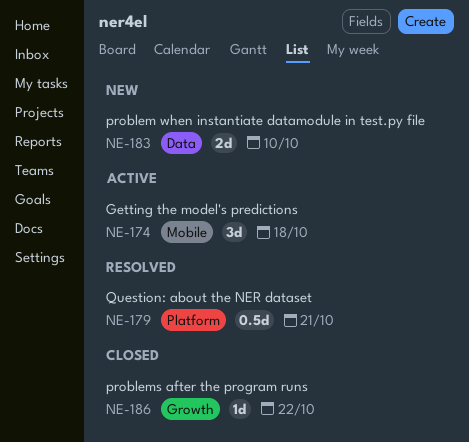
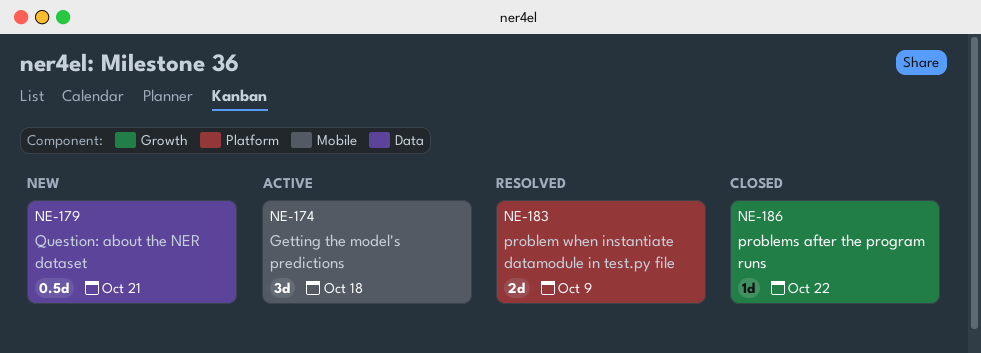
NE-179, status: Resolved -> New
NE-179, label: Platform -> Data
NE-183, status: New -> Resolved
NE-183, label: Data -> Platform
NE-183, due: Oct 10 -> Oct 9

